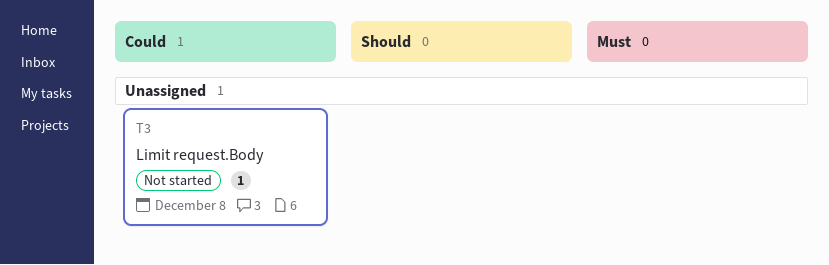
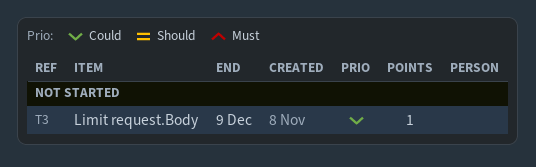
T3, due: Dec 8 -> Dec 9

